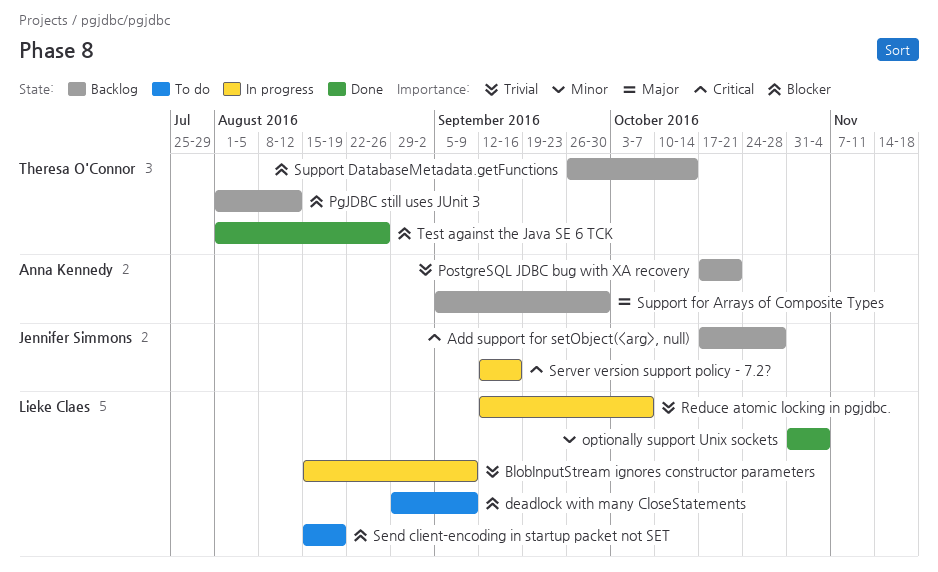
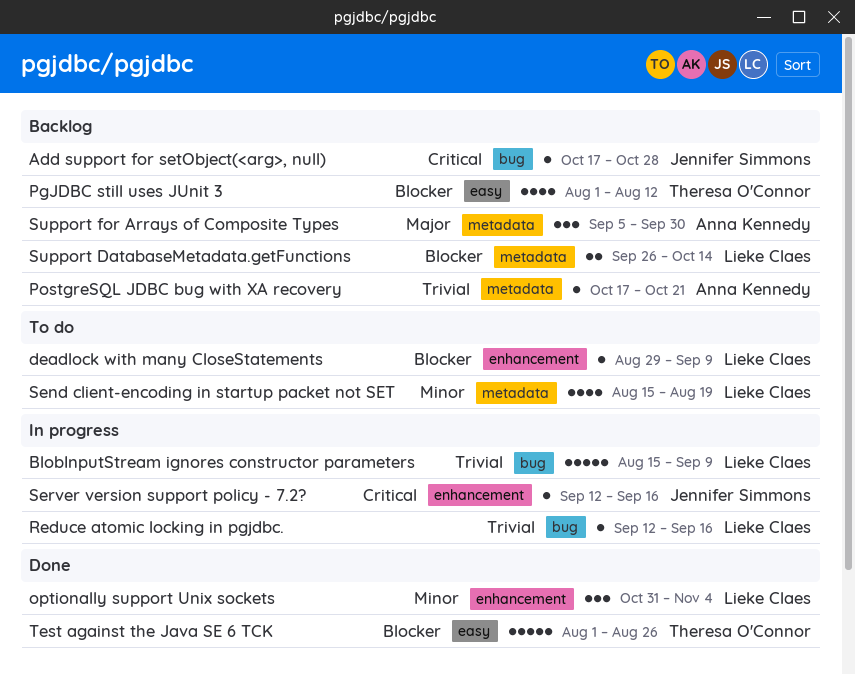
Reduce atomic locking in pgjdbc., due: Oct 7 -> Sep 16
Send client-encoding in startup packet not SET, priority: Blocker -> Minor
Support DatabaseMetadata.getFunctions, owner: Theresa O'Connor -> Lieke Claes

